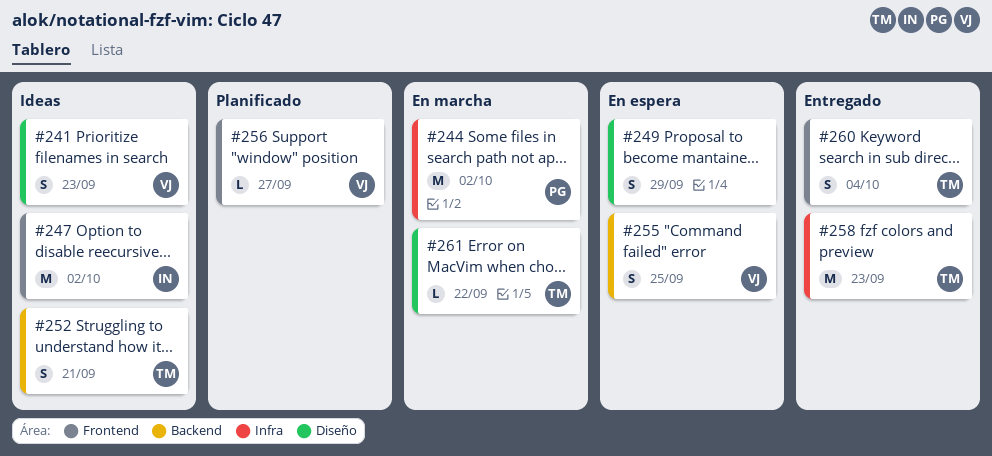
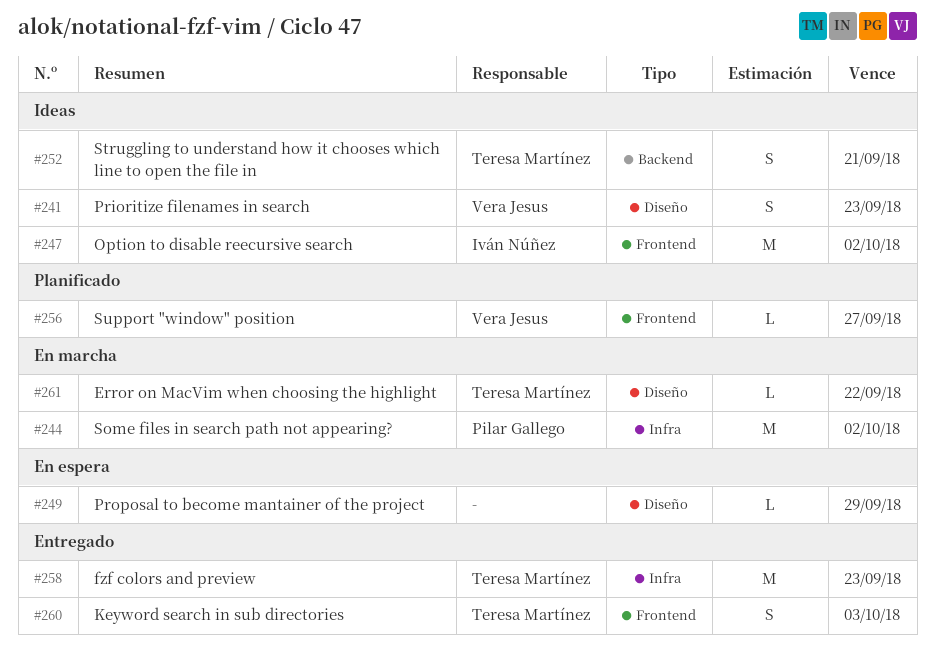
#249, estimate: S -> L
#255: present -> none
#260, due: Oct 4 -> Oct 3

